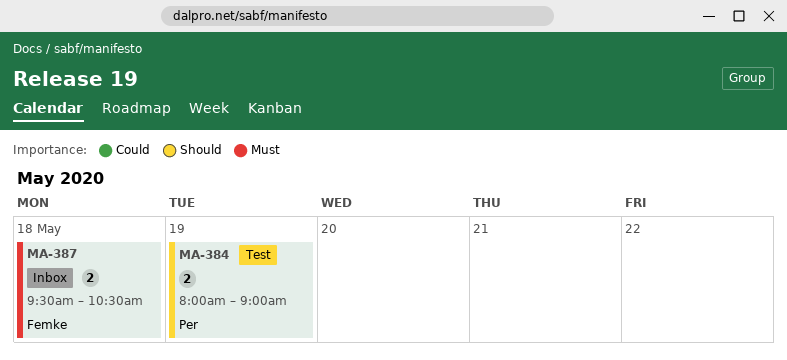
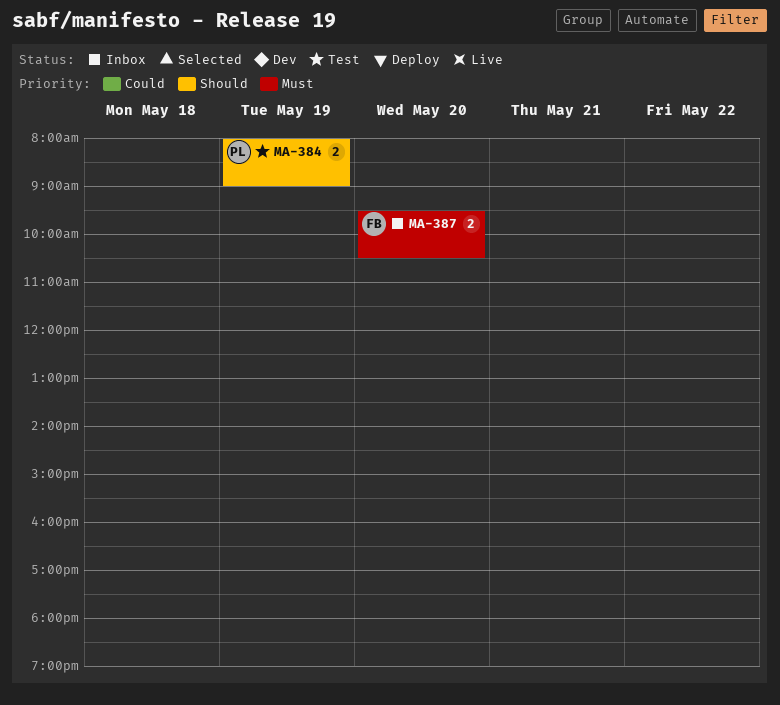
MA-387, day: May 18 -> May 20

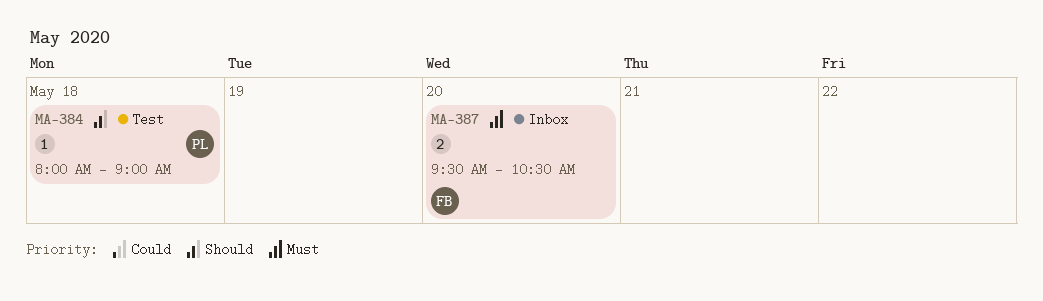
MA-384, estimate: 2 -> 1
MA-384, day: May 19 -> May 18

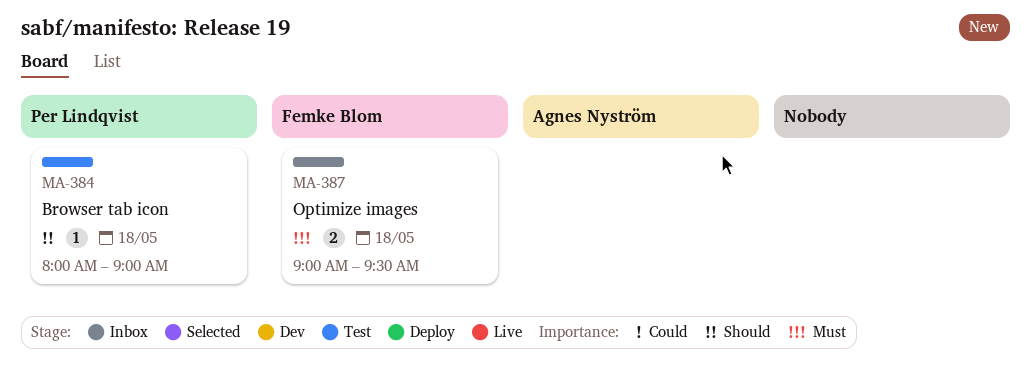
MA-387, day: May 20 -> May 18
MA-387, begins: 09:30 -> 09:00
MA-387, ends: 10:30 -> 09:30

